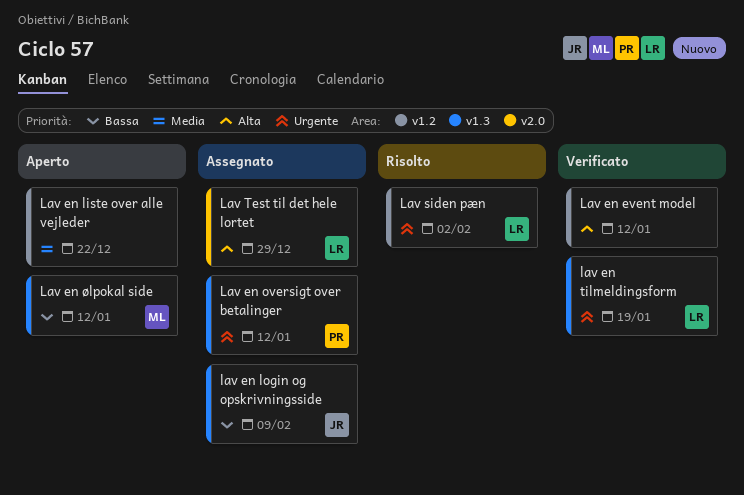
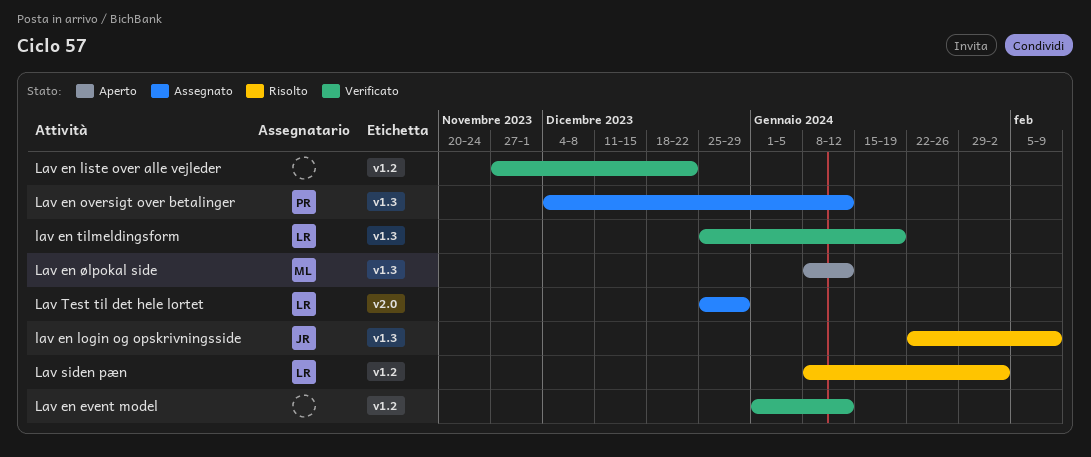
Lav en liste over alle vejleder, status: Aperto -> Verificato
lav en login og opskrivningsside, status: Assegnato -> Risolto

